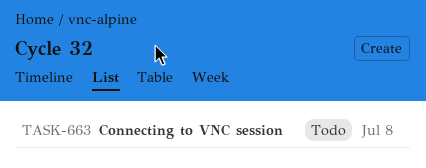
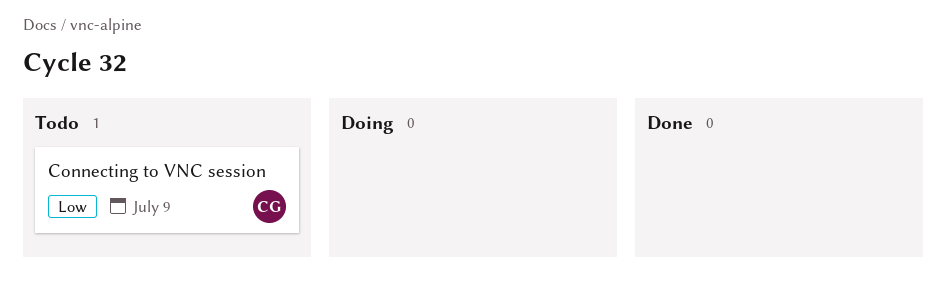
Connecting to VNC session, due: Jul 8 -> Jul 9

